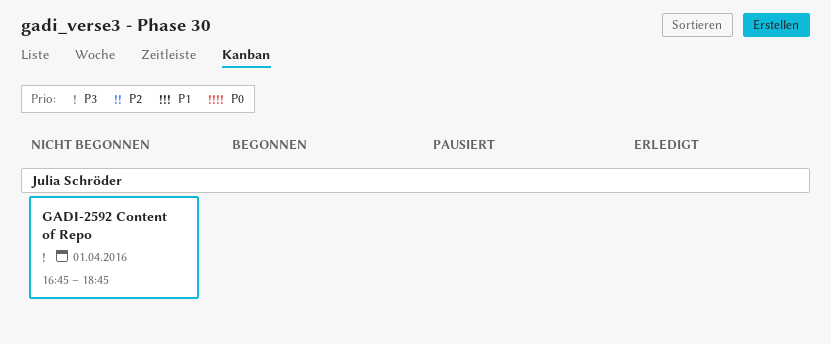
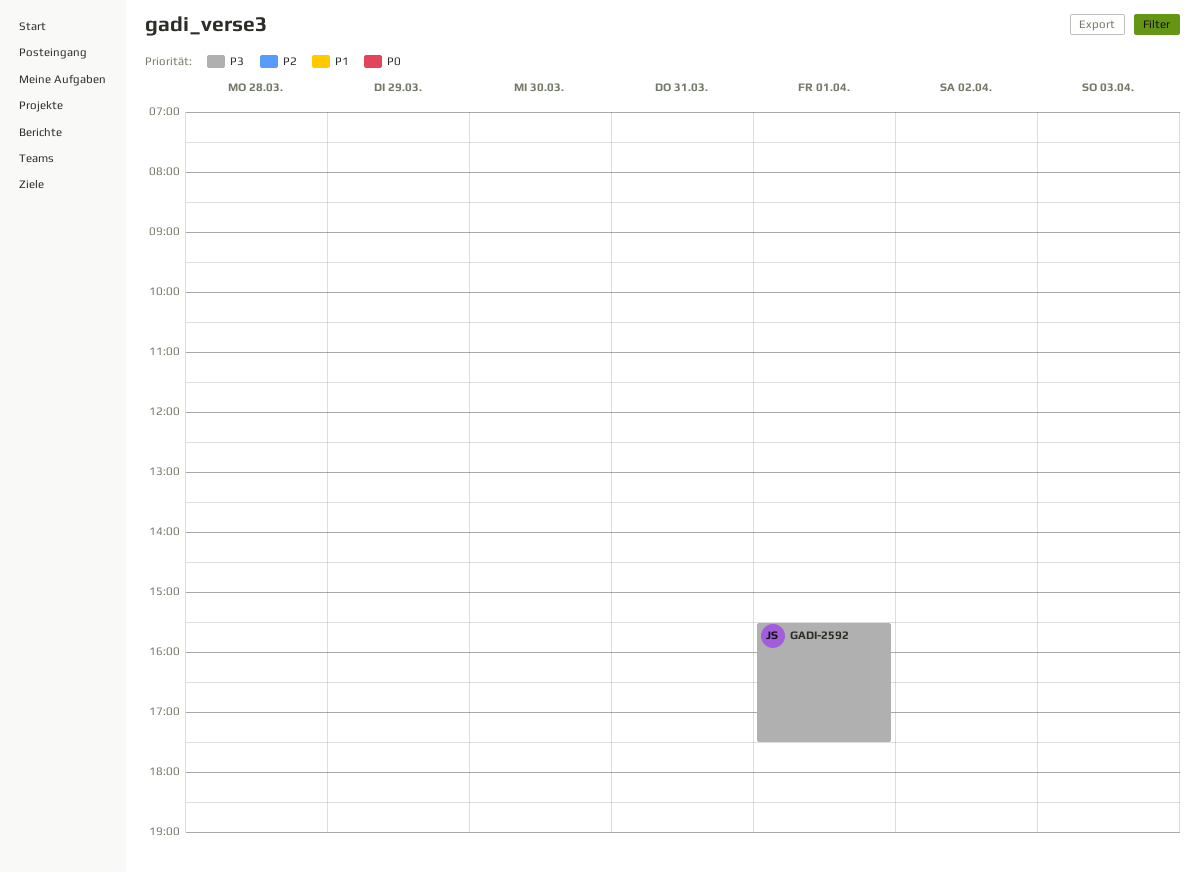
GADI-2592, begins: 16:45 -> 15:30
GADI-2592, ends: 18:45 -> 17:30

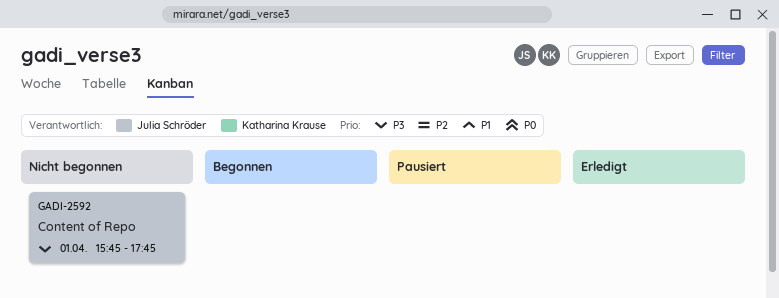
GADI-2592, begins: 15:30 -> 15:45
GADI-2592, ends: 17:30 -> 17:45

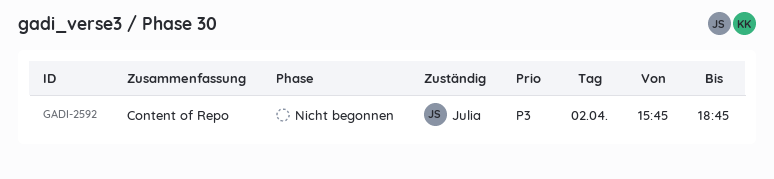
GADI-2592, day: Apr 1 -> Apr 2
GADI-2592, ends: 17:45 -> 18:45

